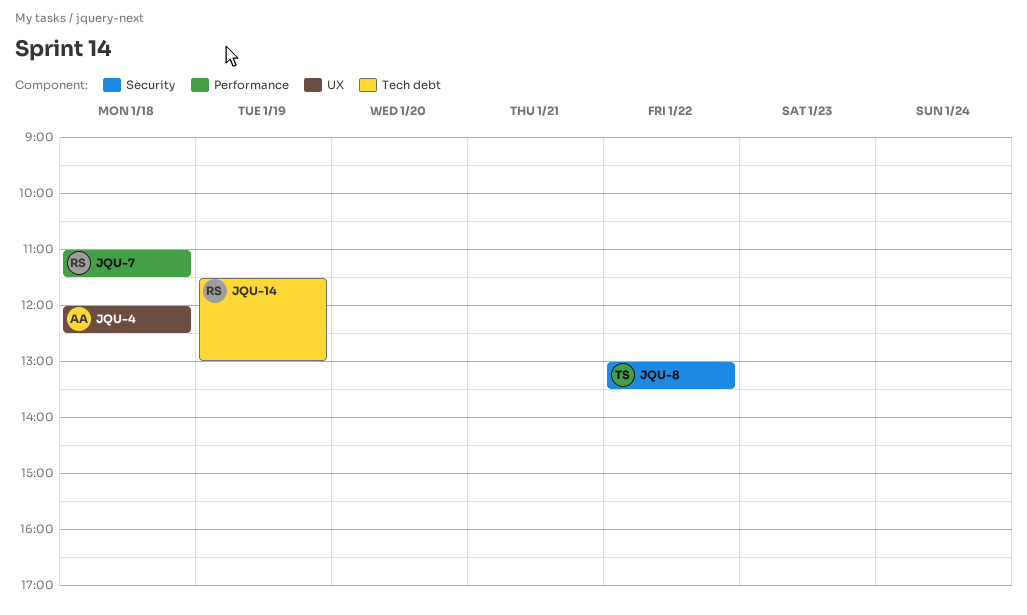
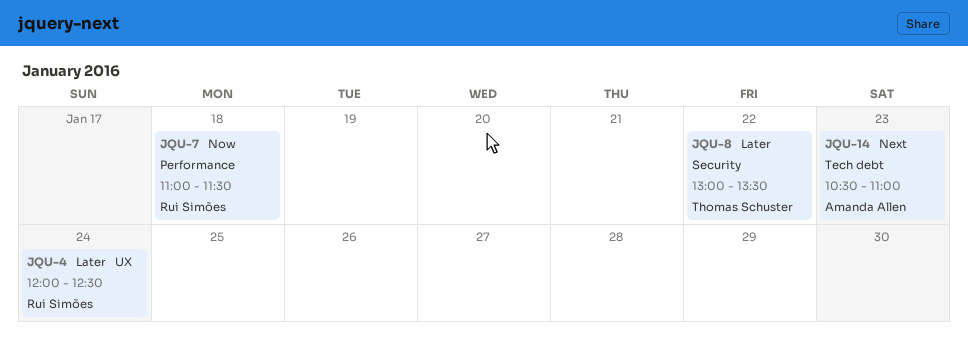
JQU-4, owner: Amanda Allen -> Rui Simões
JQU-4, day: Jan 18 -> Jan 24
JQU-14, owner: Rui Simões -> Amanda Allen
JQU-14, day: Jan 19 -> Jan 23
JQU-14, begins: 11:30 -> 10:30
JQU-14, ends: 13:00 -> 11:00

